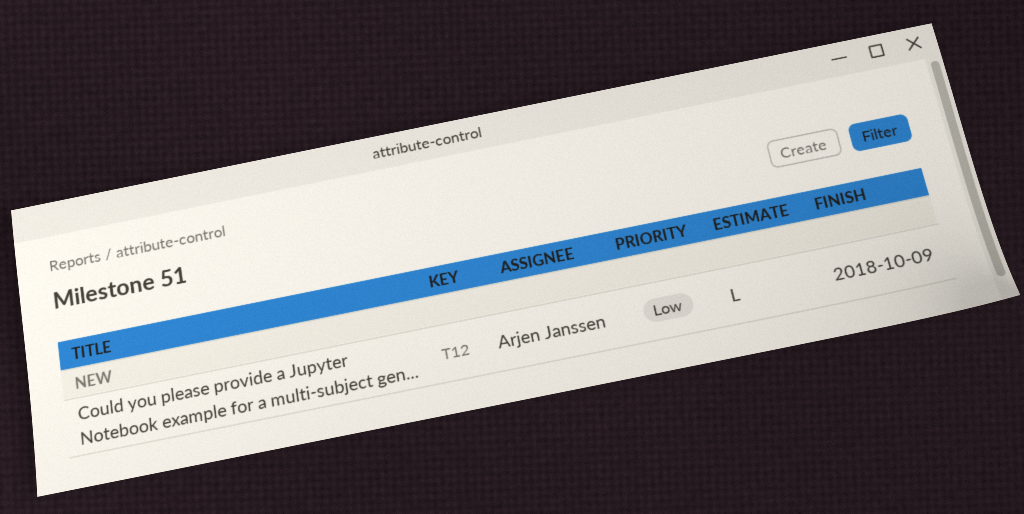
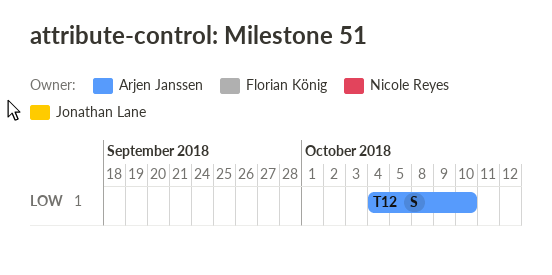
T12, estimate: L -> S
T12, due: Oct 9 -> Oct 10

